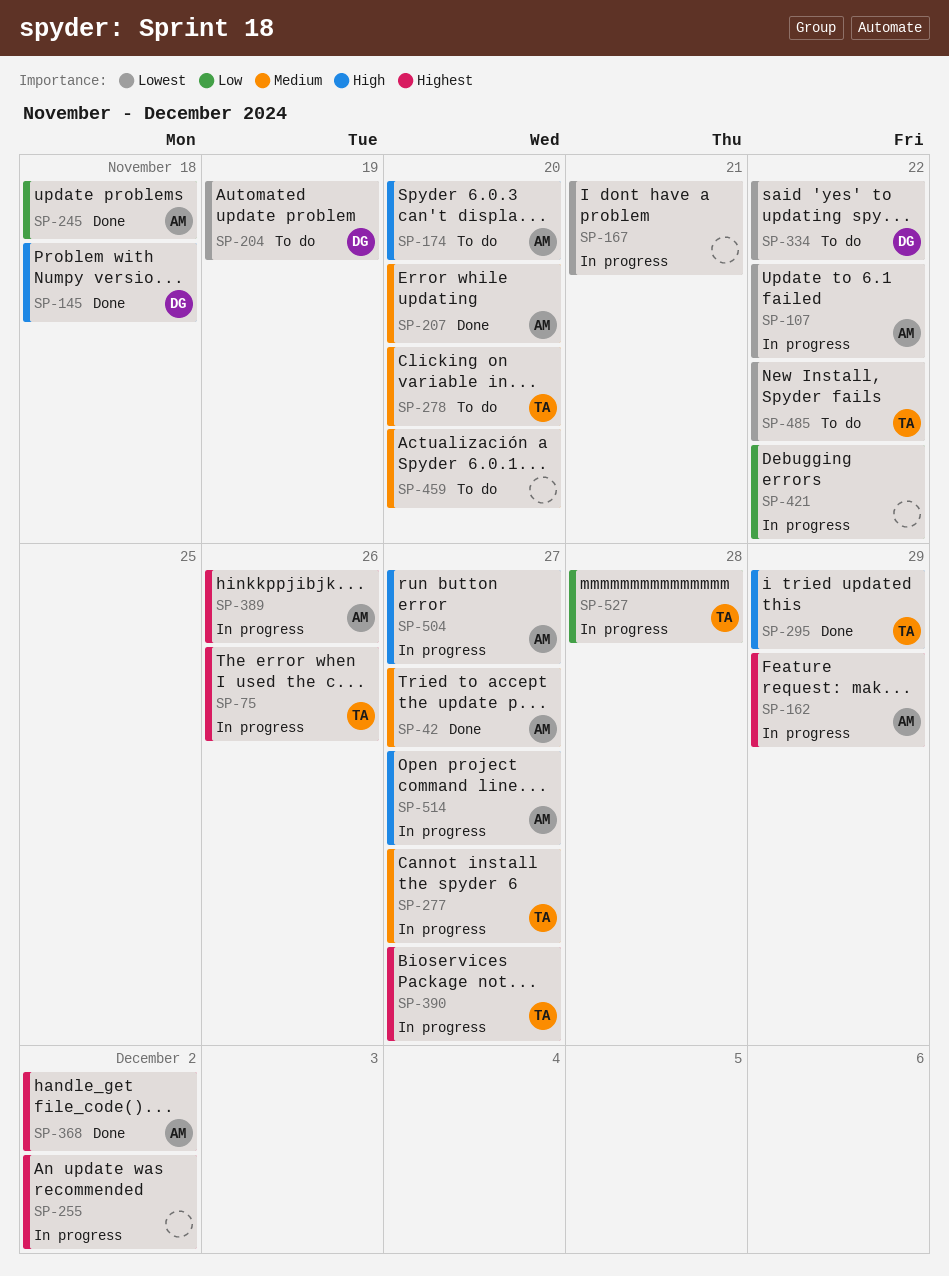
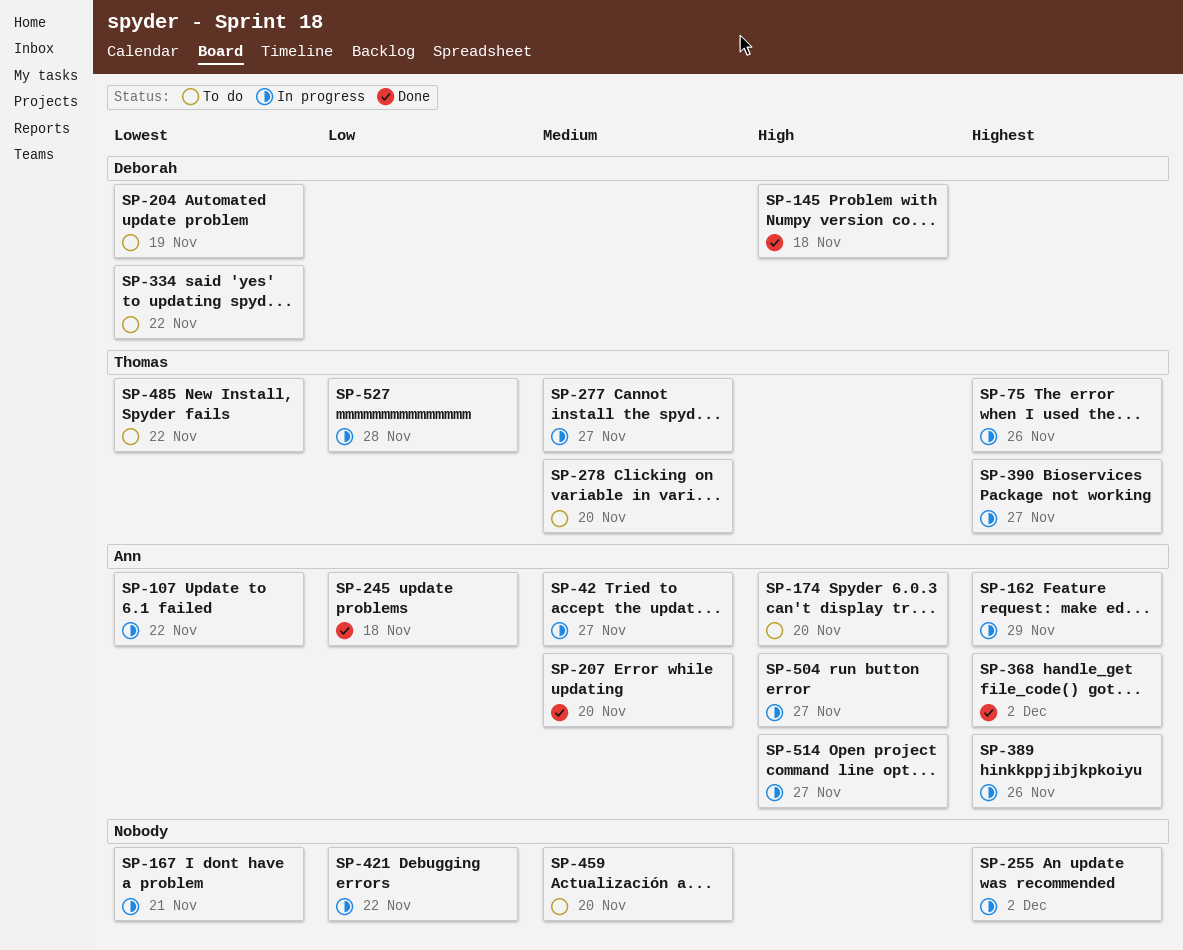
SP-42, status: Done -> In progress
SP-295: present -> none

